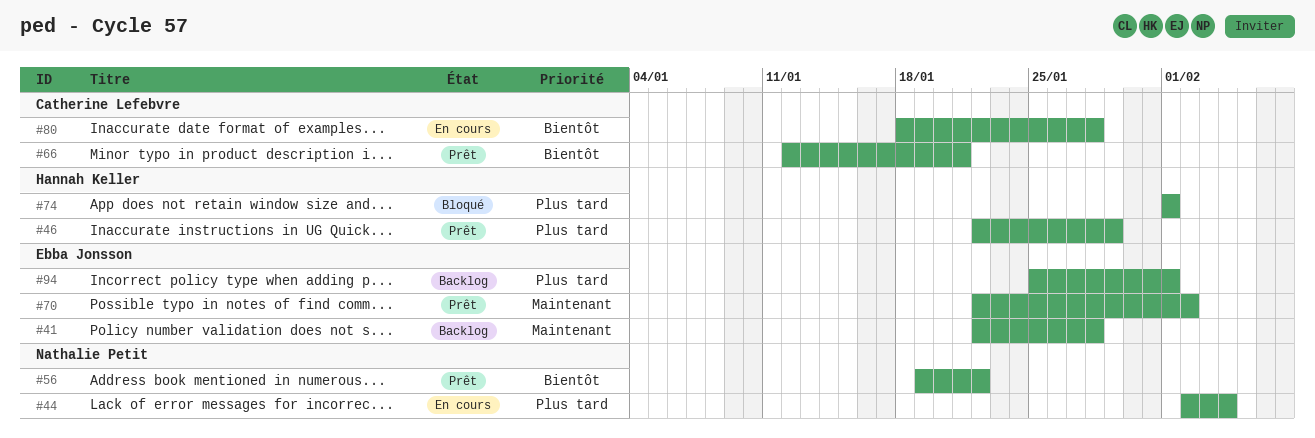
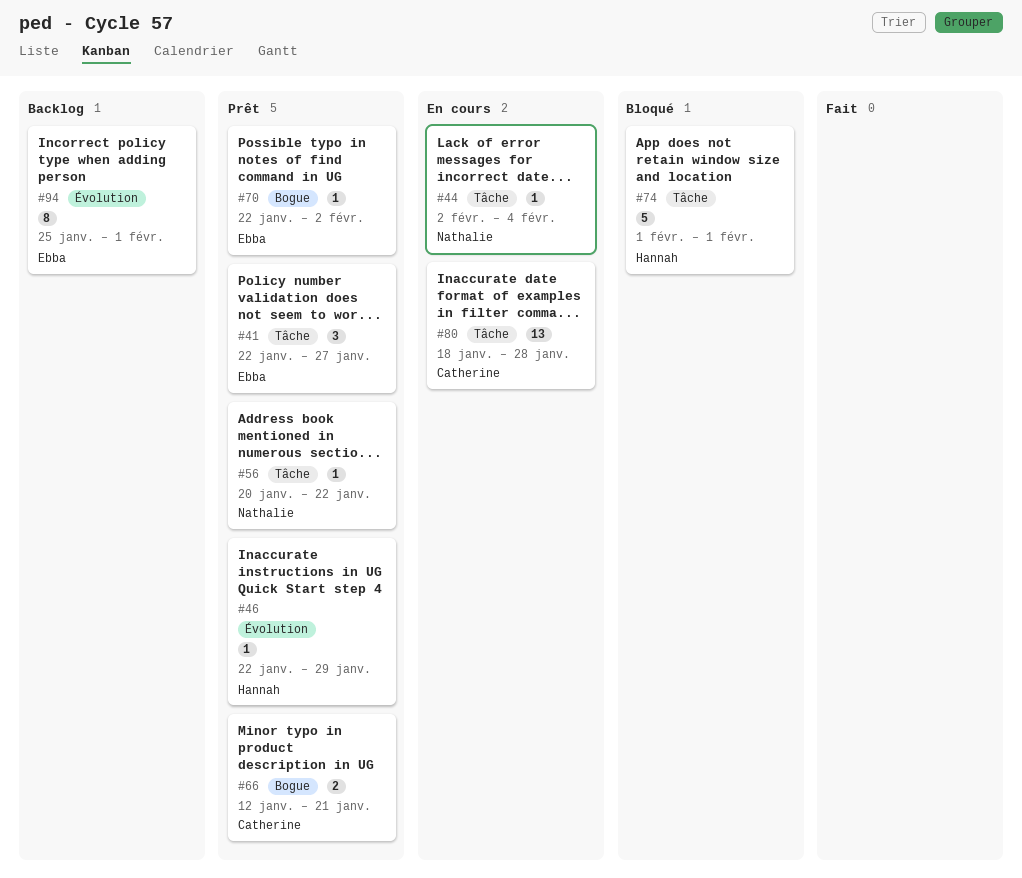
#41, status: Backlog -> Prêt
#41, due: Jan 28 -> Jan 27
#56, start: Jan 19 -> Jan 20

